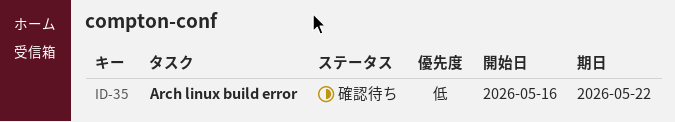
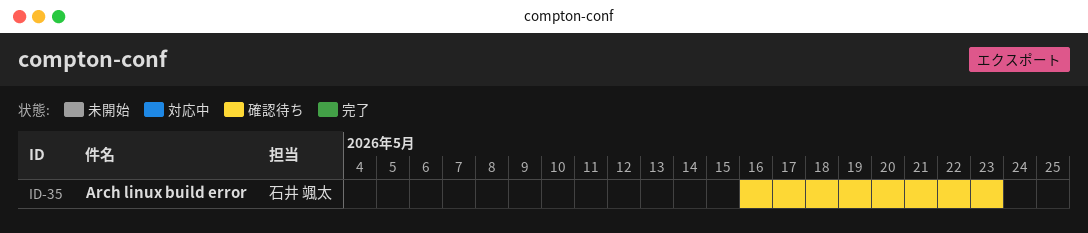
ID-35, due: May 22 -> May 23

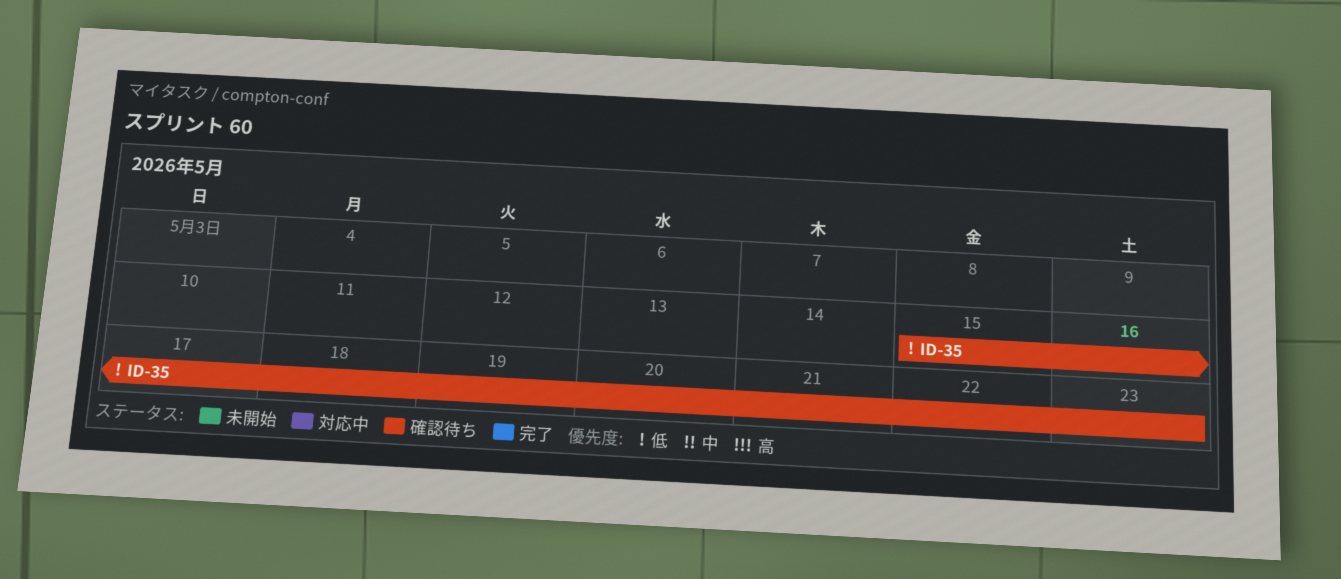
ID-35, start: May 16 -> May 15

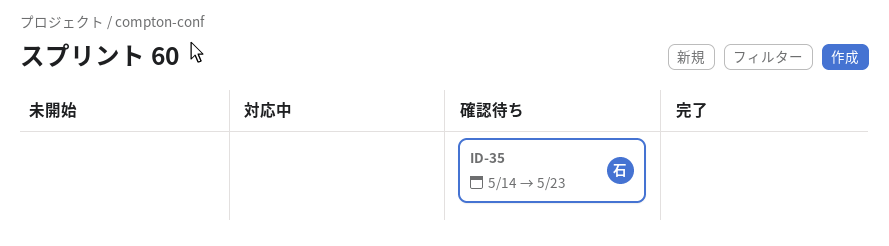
ID-35, start: May 15 -> May 14

